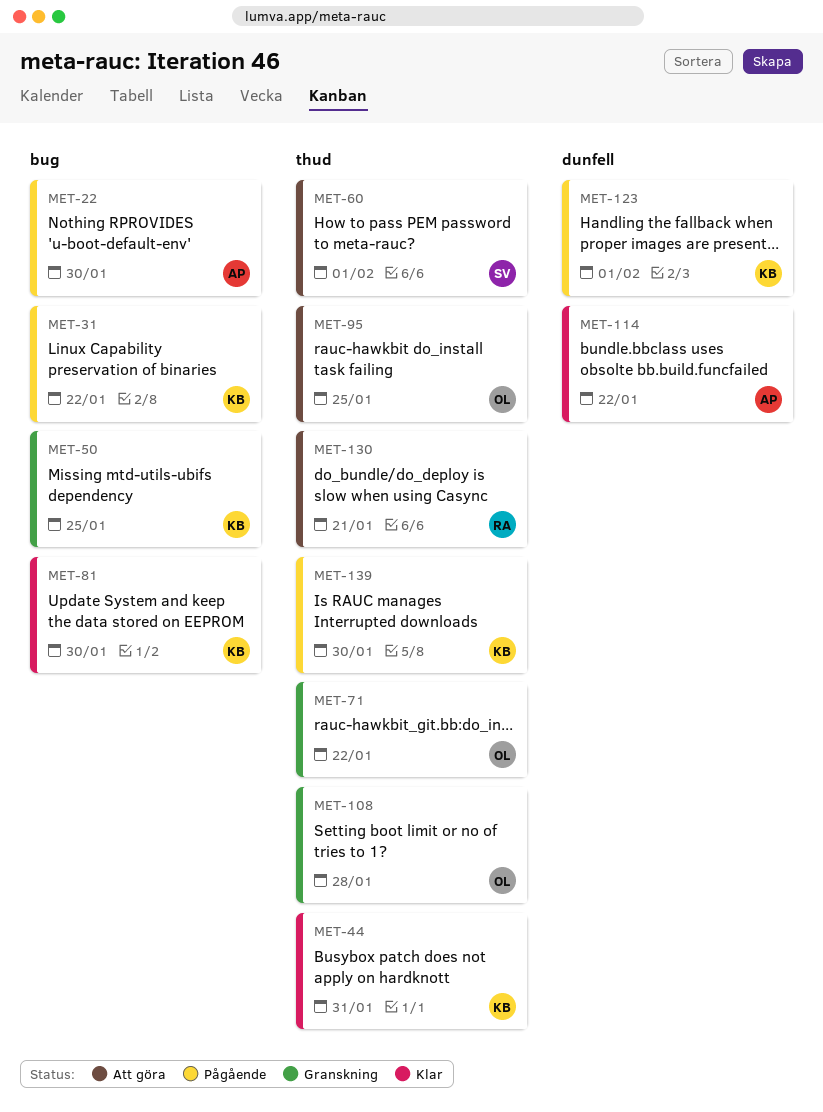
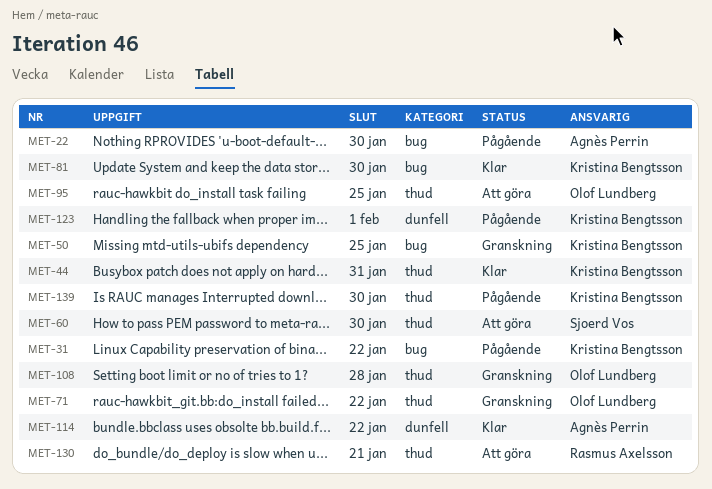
MET-60, due: Feb 1 -> Jan 30

